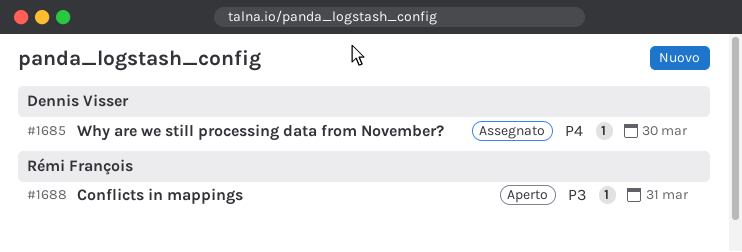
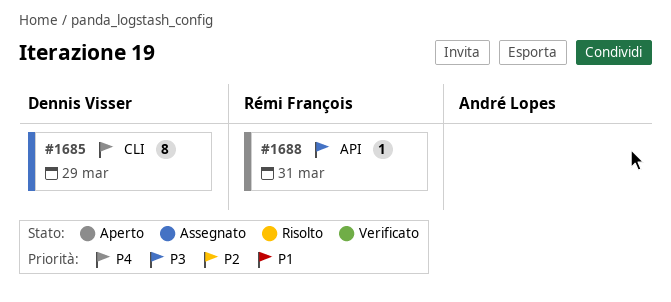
#1685, estimate: 1 -> 8
#1685, due: Mar 30 -> Mar 29

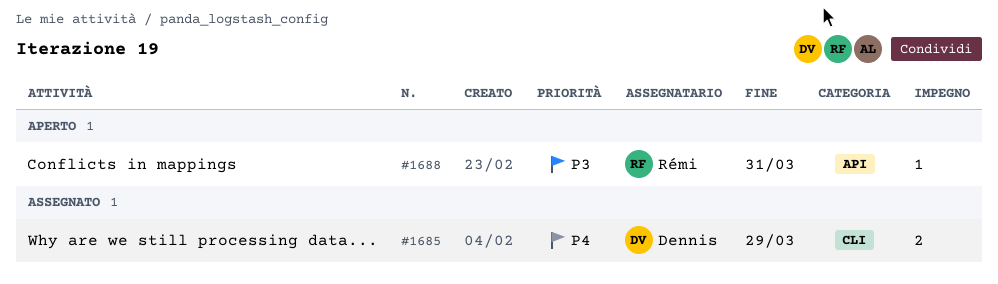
#1685, estimate: 8 -> 2

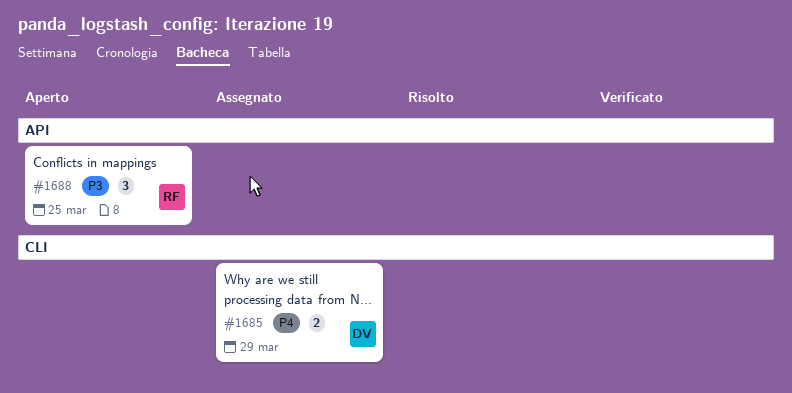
#1688, estimate: 1 -> 3
#1688, due: Mar 31 -> Mar 25

